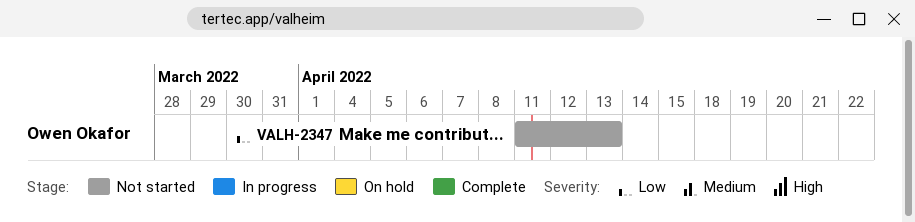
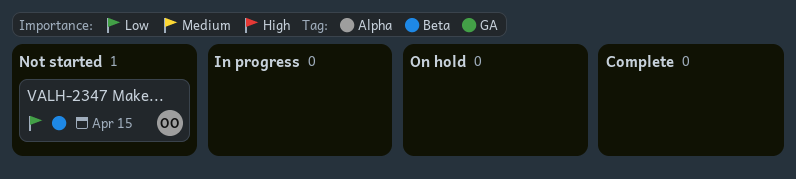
VALH-2347, due: Apr 13 -> Apr 15

